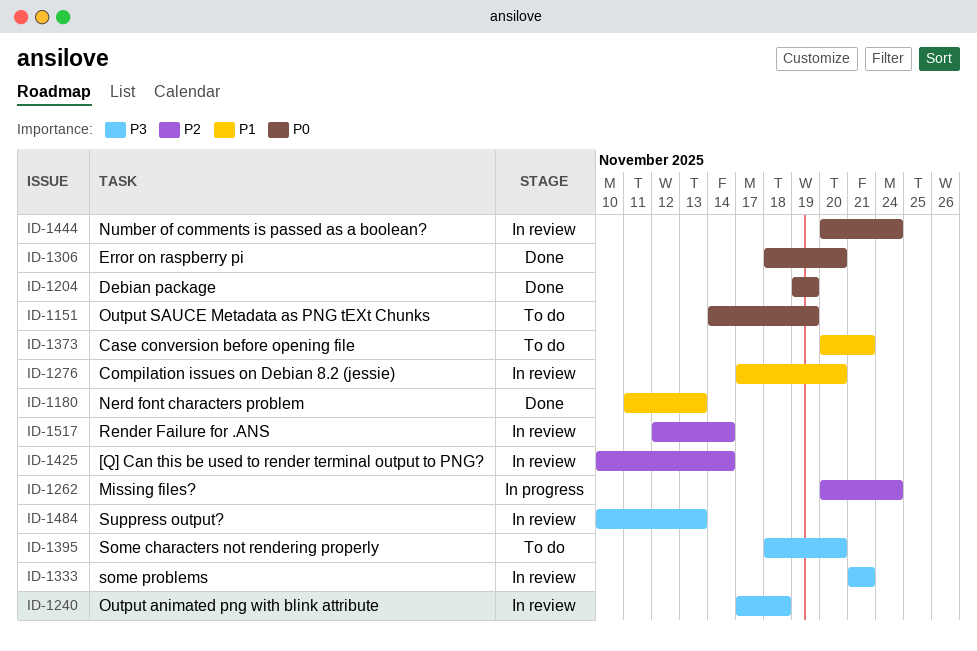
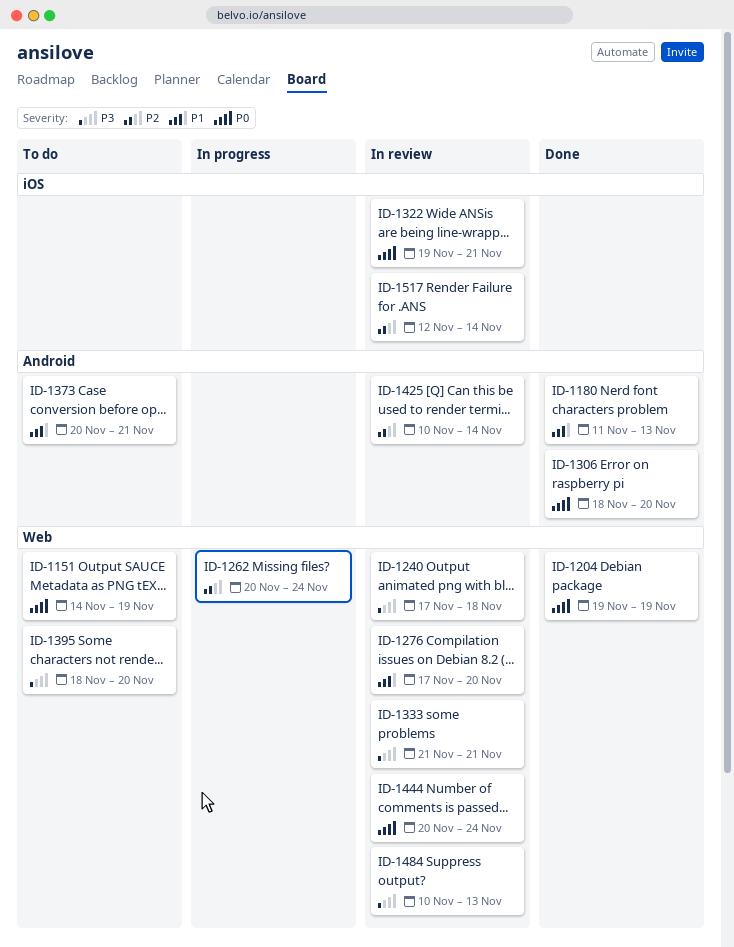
ID-1322: none -> present

